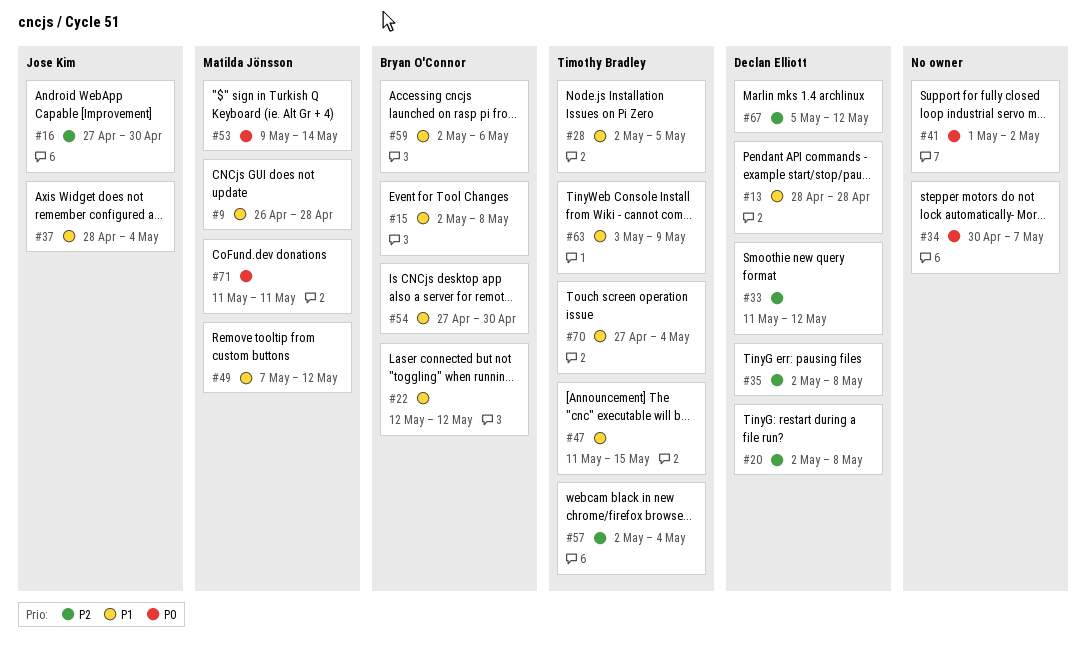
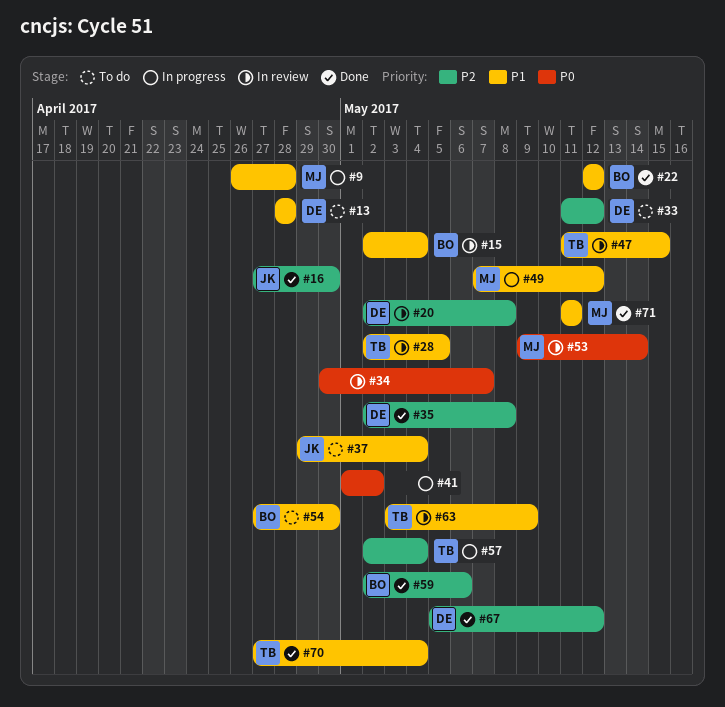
#15, due: May 8 -> May 4
#37, start: Apr 28 -> Apr 29
#59, priority: P1 -> P2
#71, priority: P0 -> P1

